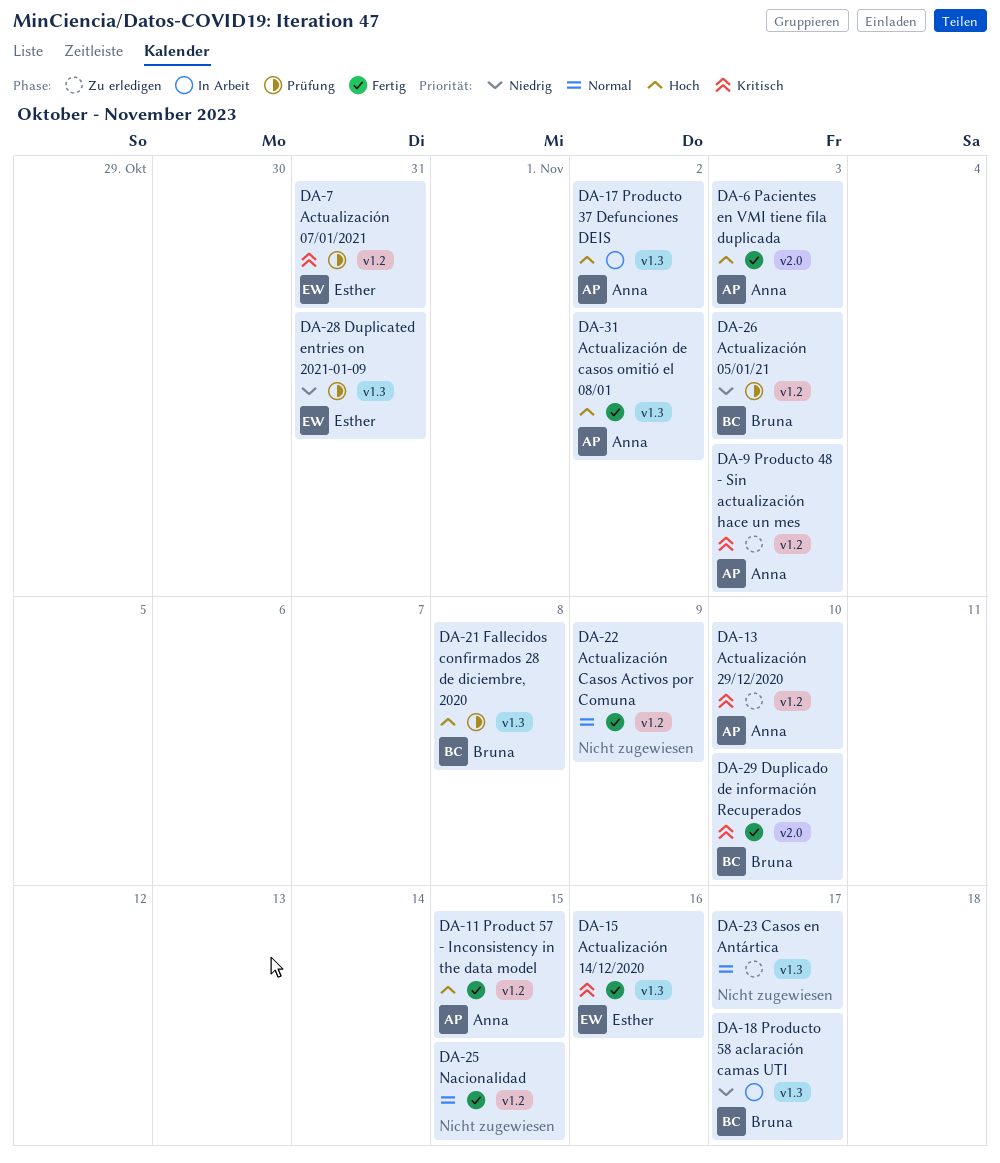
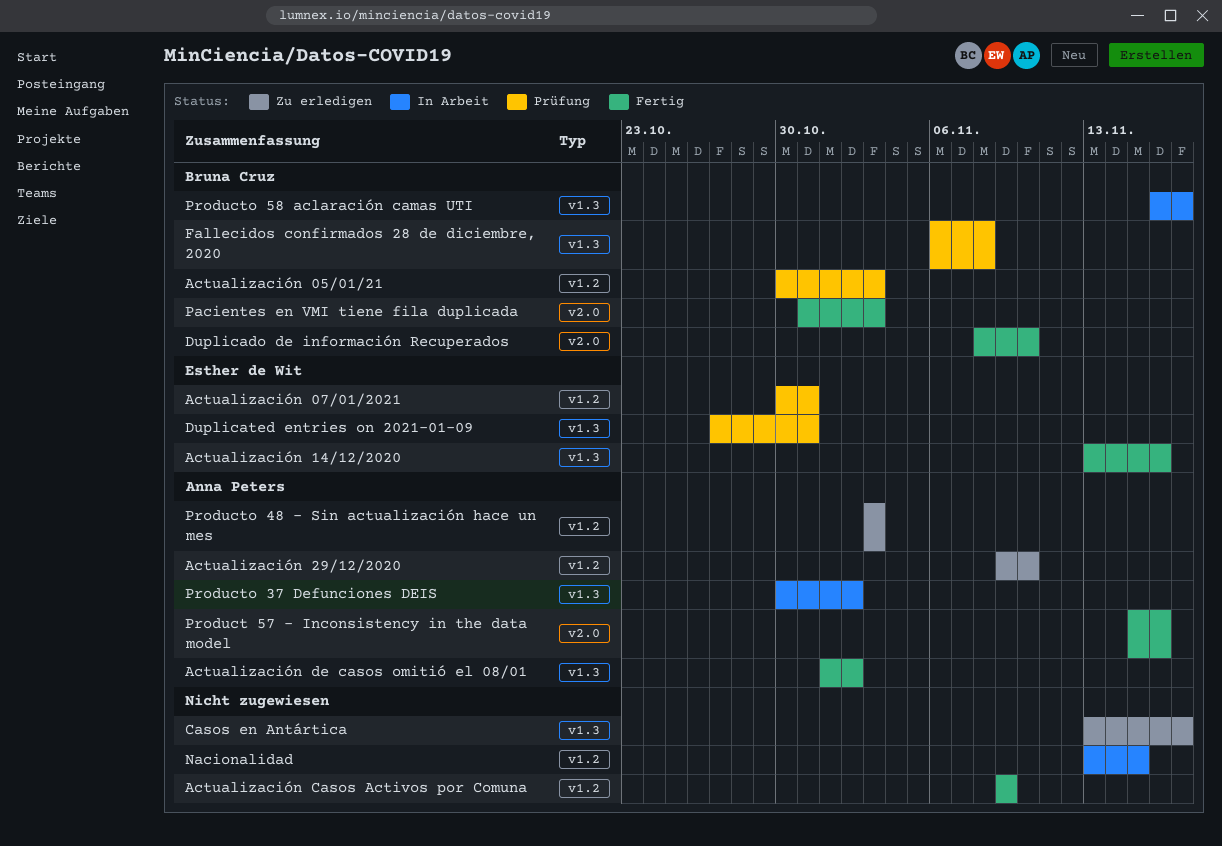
Nacionalidad, status: Fertig -> In Arbeit
Pacientes en VMI tiene fila duplicada, owner: Anna Peters -> Bruna Cruz
Product 57 - Inconsistency in the data model, label: v1.2 -> v2.0
Product 57 - Inconsistency in the data model, due: Nov 15 -> Nov 16

